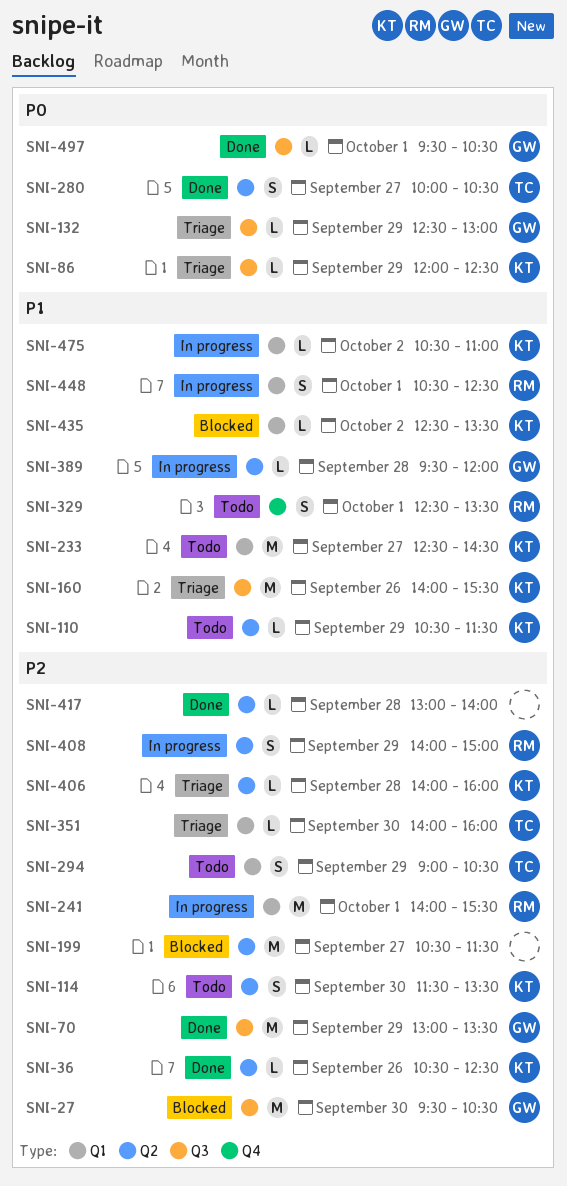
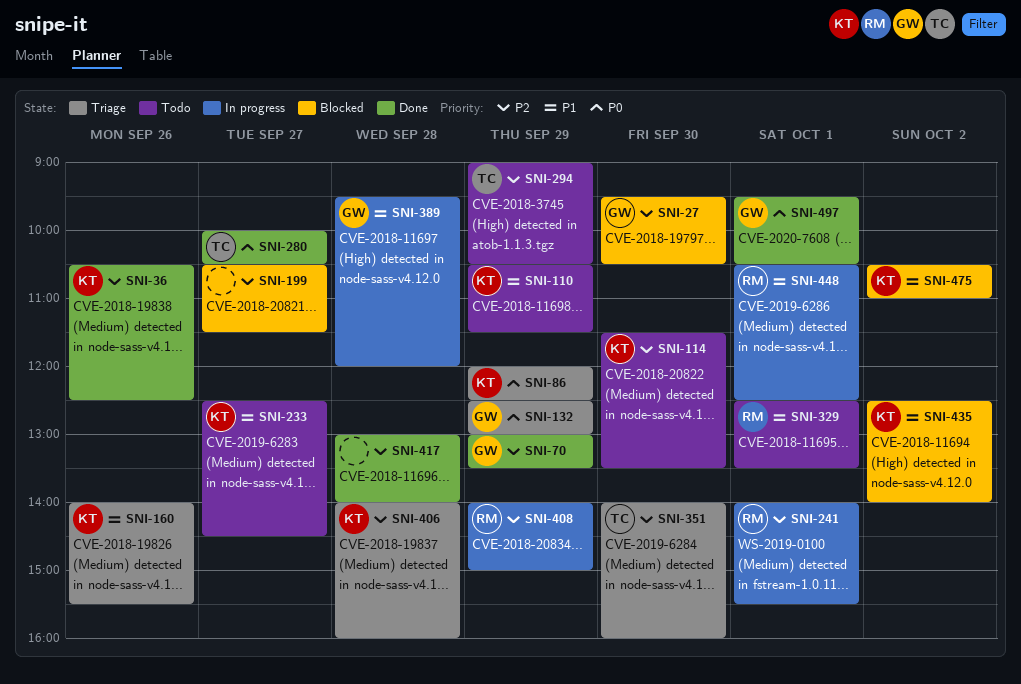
SNI-435, ends: 13:30 -> 14:00
SNI-475, status: In progress -> Blocked

